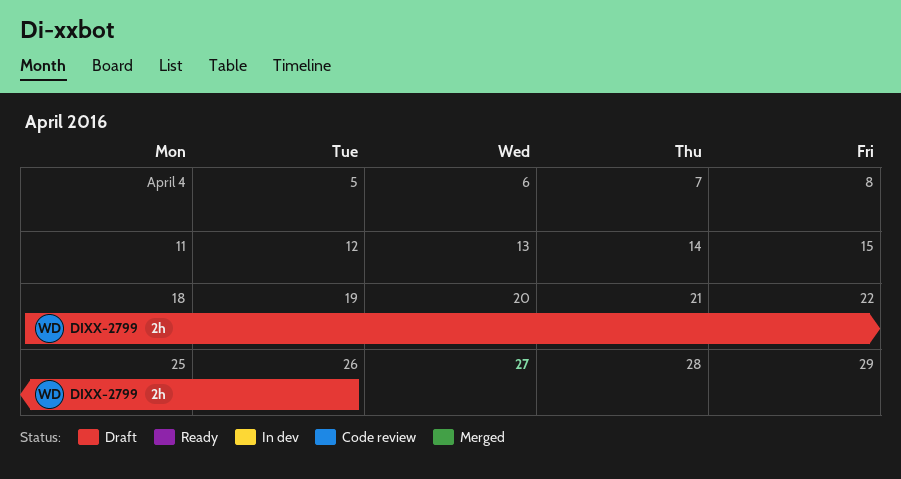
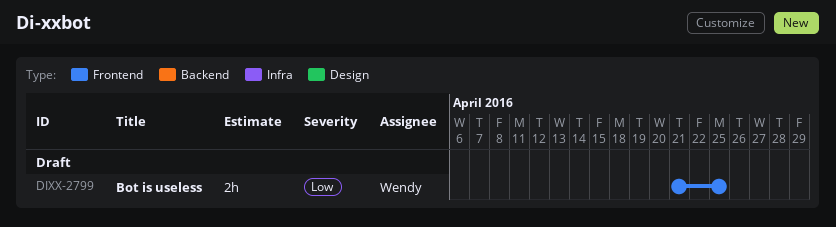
DIXX-2799, start: Apr 18 -> Apr 21
DIXX-2799, due: Apr 26 -> Apr 25

